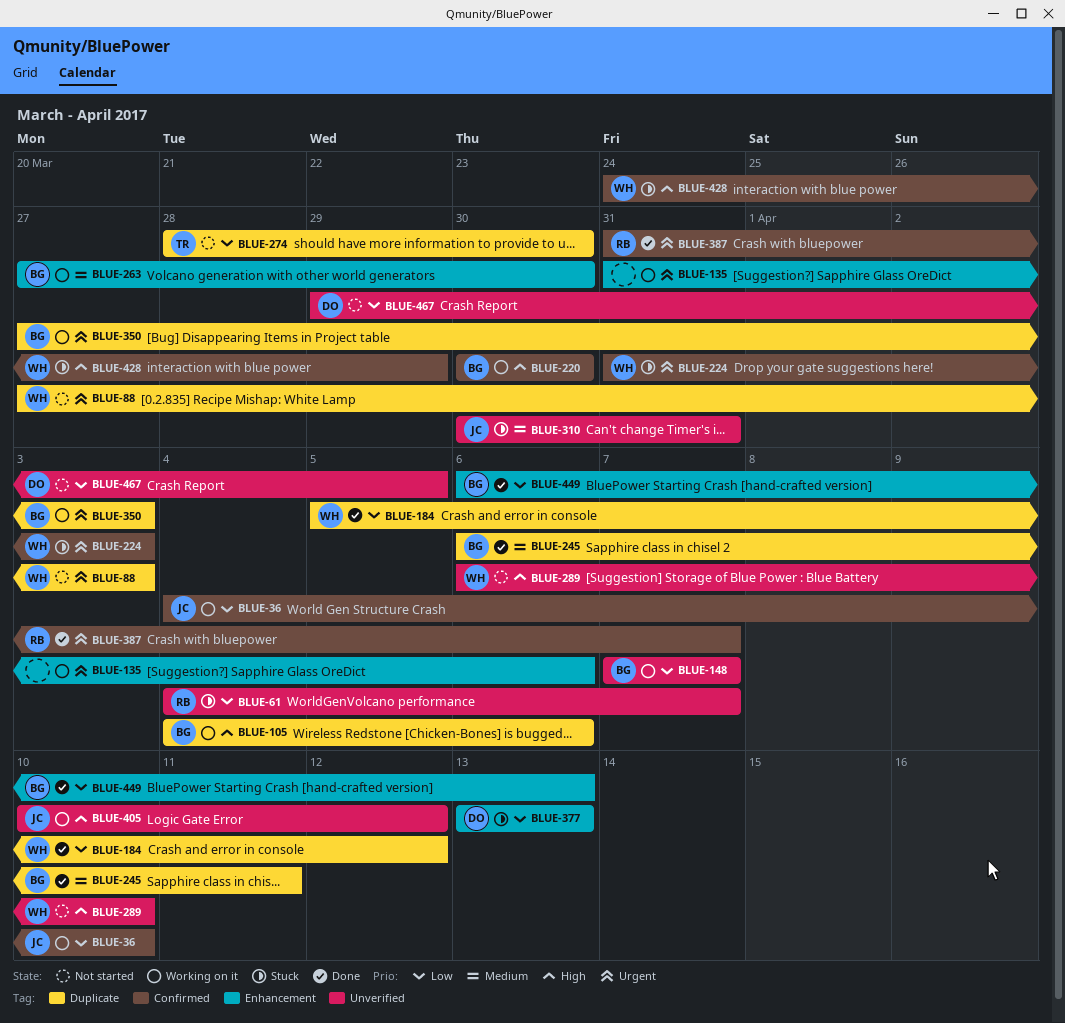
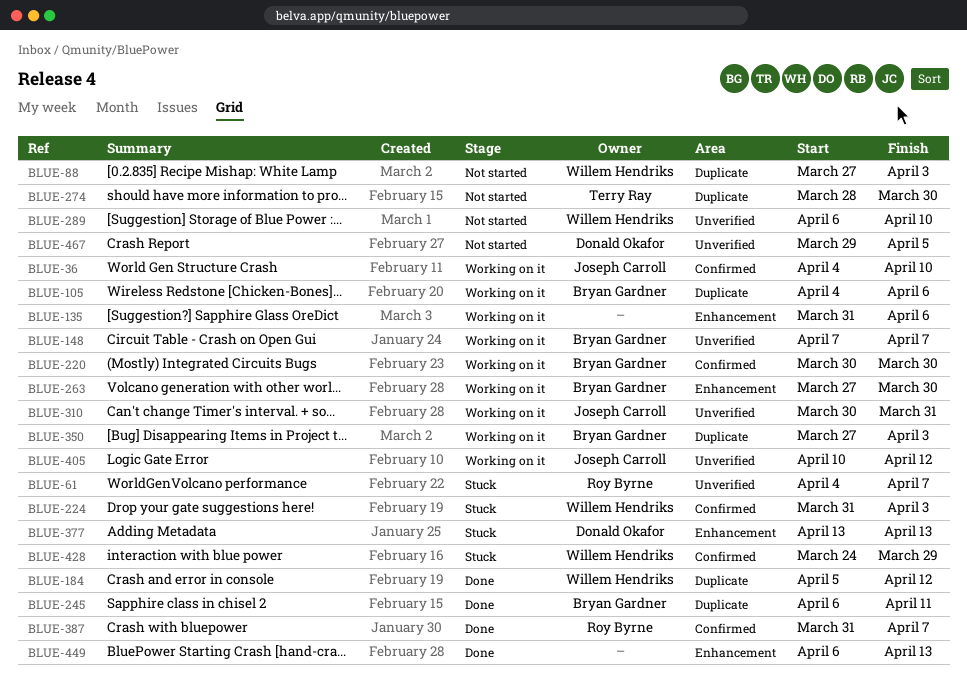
BLUE-310, status: Stuck -> Working on it
BLUE-449, owner: Bryan Gardner -> none

